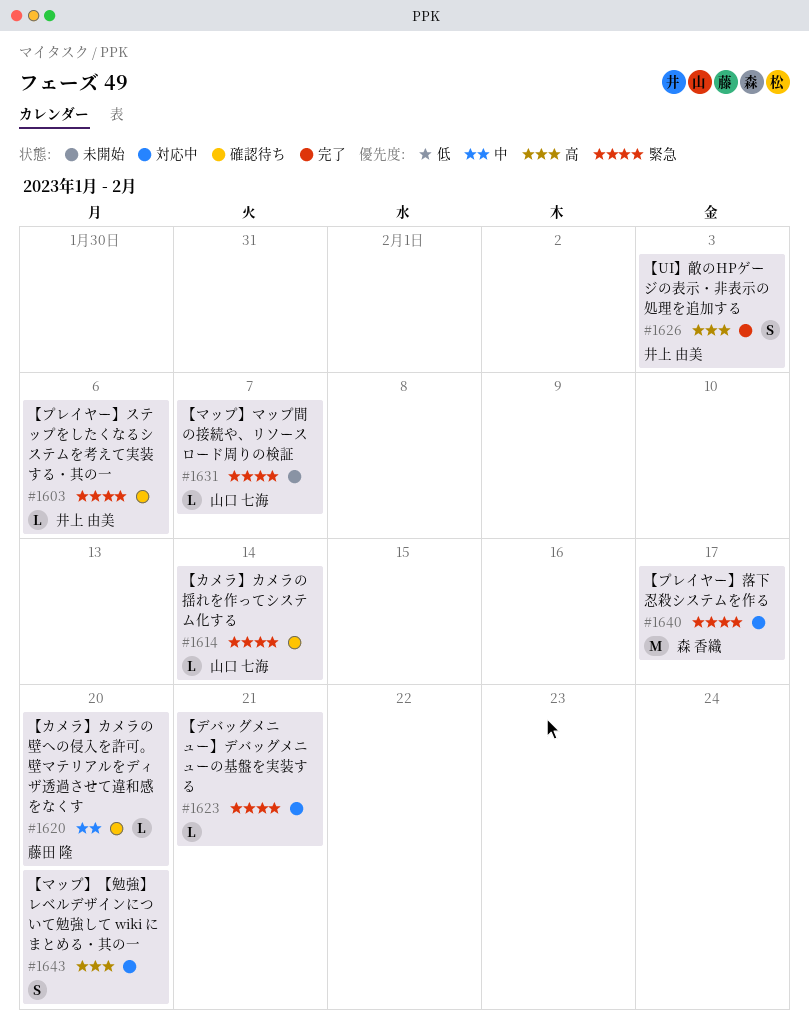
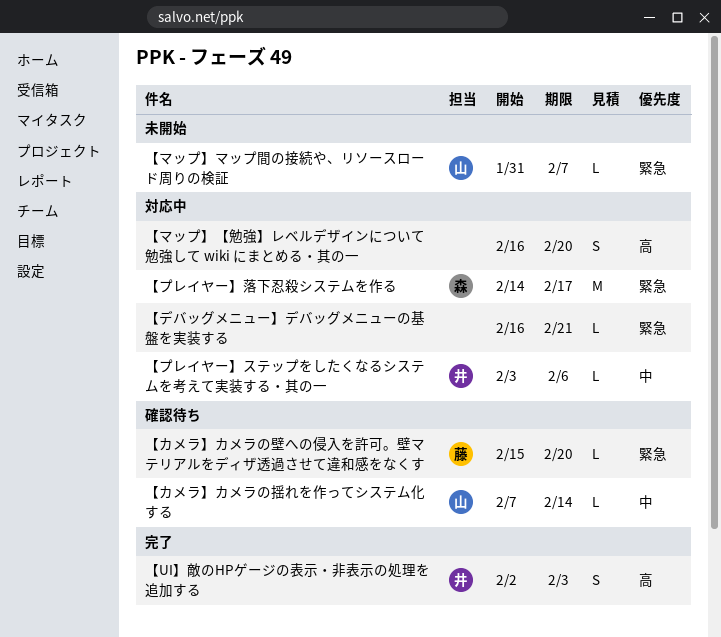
【カメラ】カメラの壁への侵入を許可。壁マテリアルをディザ透過させて違和感をなくす, priority: 中 -> 緊急
【カメラ】カメラの揺れを作ってシステム化する, priority: 緊急 -> 中
【プレイヤー】ステップをしたくなるシステムを考えて実装する・其の一, status: 確認待ち -> 対応中
【プレイヤー】ステップをしたくなるシステムを考えて実装する・其の一, priority: 緊急 -> 中

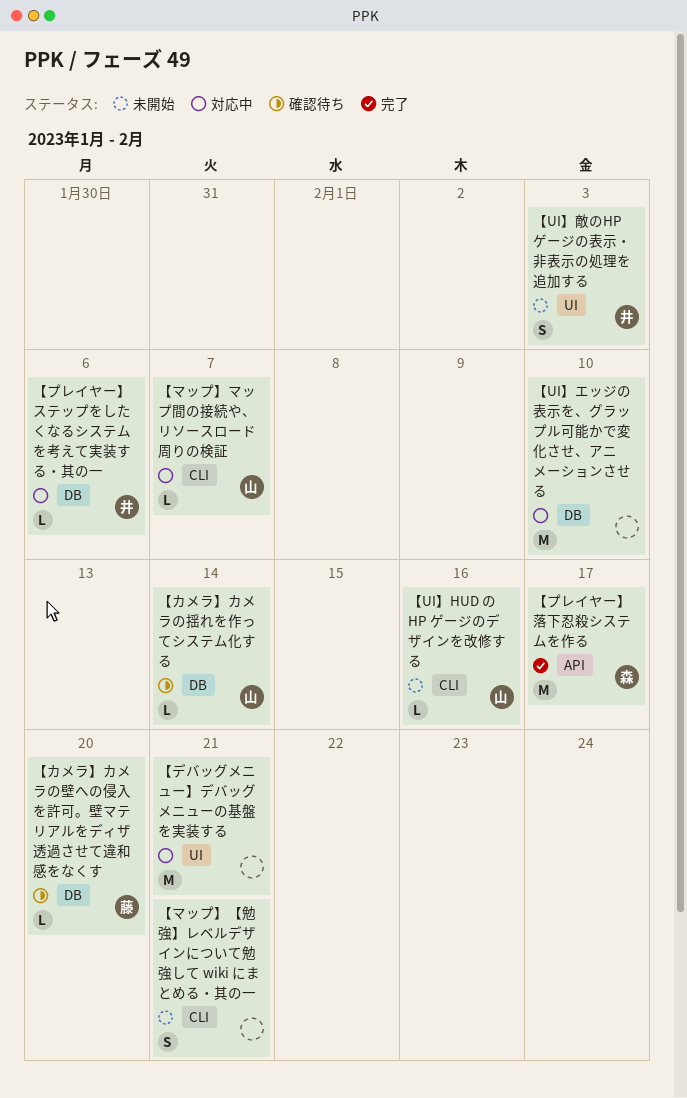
【UI】HUD の HP ゲージのデザインを改修する: none -> present
【UI】エッジの表示を、グラップル可能かで変化させ、アニメーションさせる: none -> present
【UI】敵のHPゲージの表示・非表示の処理を追加する, status: 完了 -> 未開始
【デバッグメニュー】デバッグメニューの基盤を実装する, estimate: L -> M
【プレイヤー】落下忍殺システムを作る, status: 対応中 -> 完了
【マップ】【勉強】レベルデザインについて勉強して wiki にまとめる・其の一, status: 対応中 -> 未開始
【マップ】【勉強】レベルデザインについて勉強して wiki にまとめる・其の一, due: Feb 20 -> Feb 21
【マップ】マップ間の接続や、リソースロード周りの検証, status: 未開始 -> 対応中

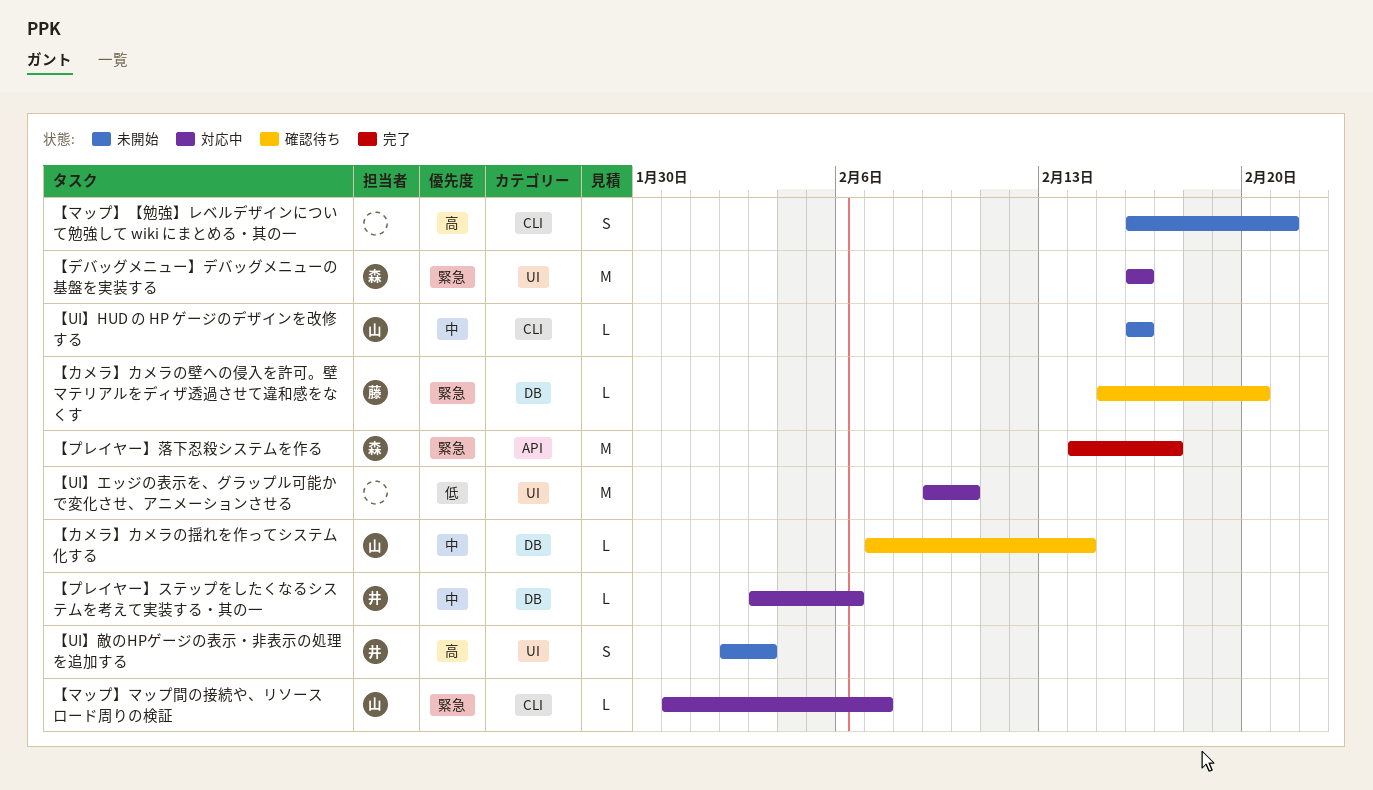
【UI】エッジの表示を、グラップル可能かで変化させ、アニメーションさせる, label: DB -> UI
【デバッグメニュー】デバッグメニューの基盤を実装する, owner: none -> 森
【デバッグメニュー】デバッグメニューの基盤を実装する, due: Feb 21 -> Feb 16

